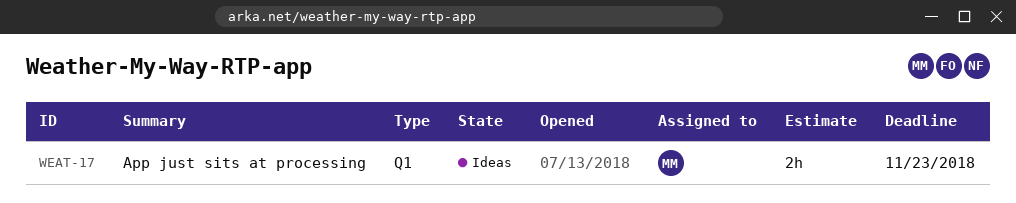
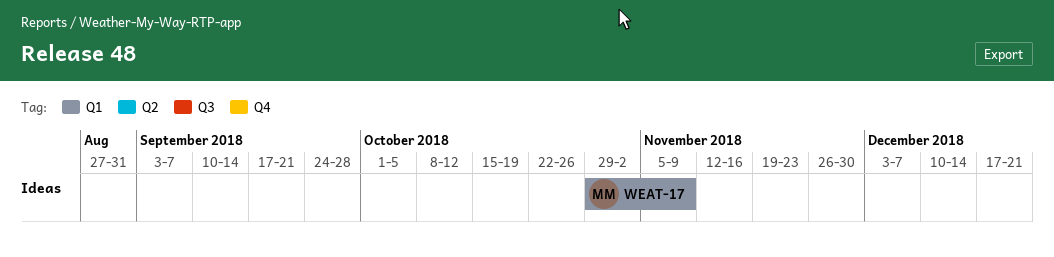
WEAT-17, due: Nov 23 -> Nov 9

